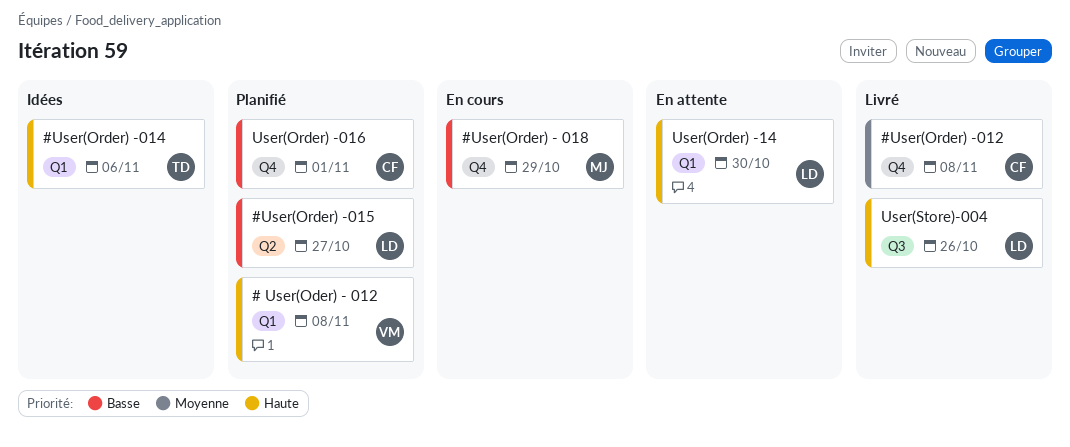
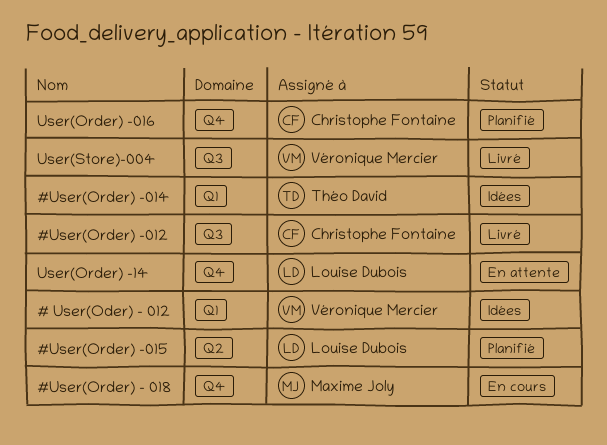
# User(Oder) - 012, status: Planifié -> Idées
#User(Order) -012, label: Q4 -> Q3
User(Order) -14, label: Q1 -> Q4
User(Store)-004, owner: Louise Dubois -> Véronique Mercier

